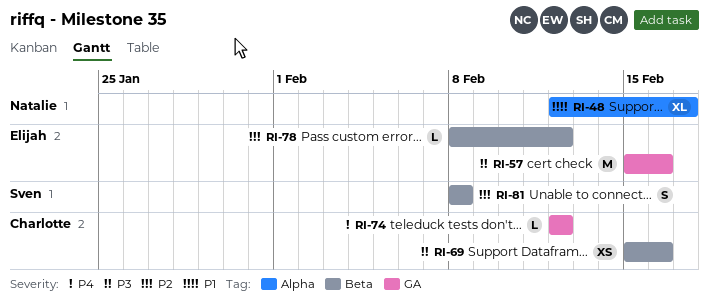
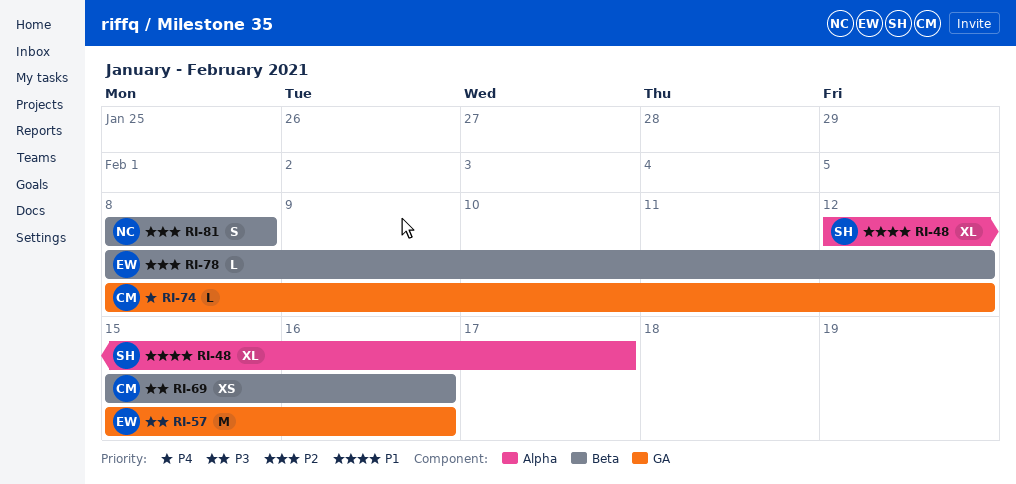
RI-48, owner: Natalie -> Sven
RI-74, start: Feb 12 -> Feb 8
RI-81, owner: Sven -> Natalie

